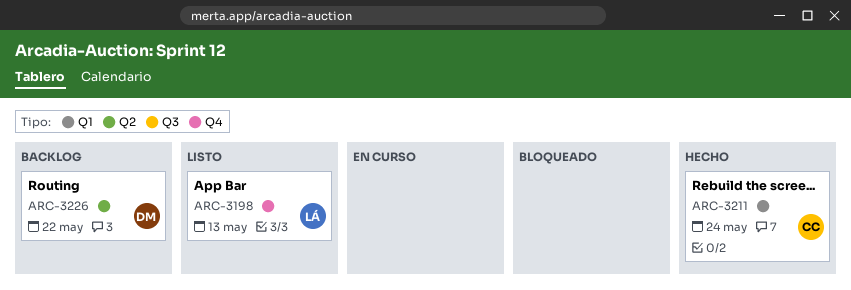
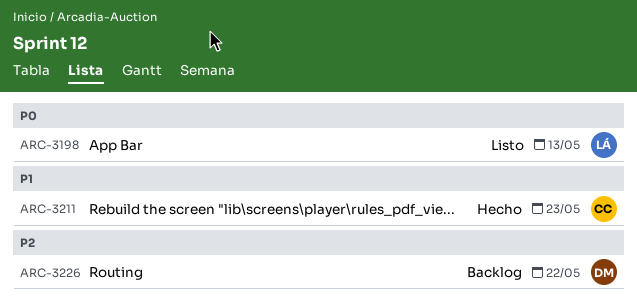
ARC-3211, due: May 24 -> May 23

